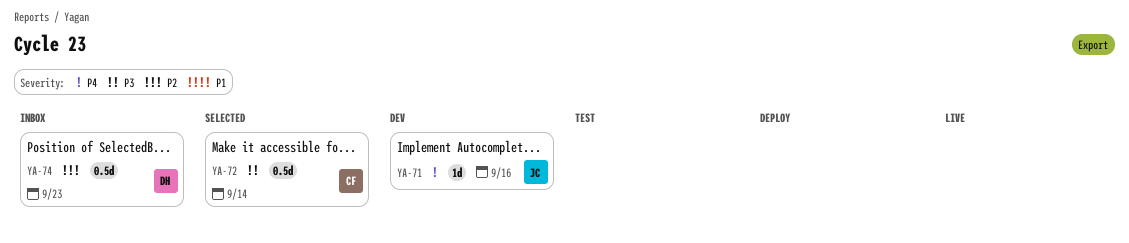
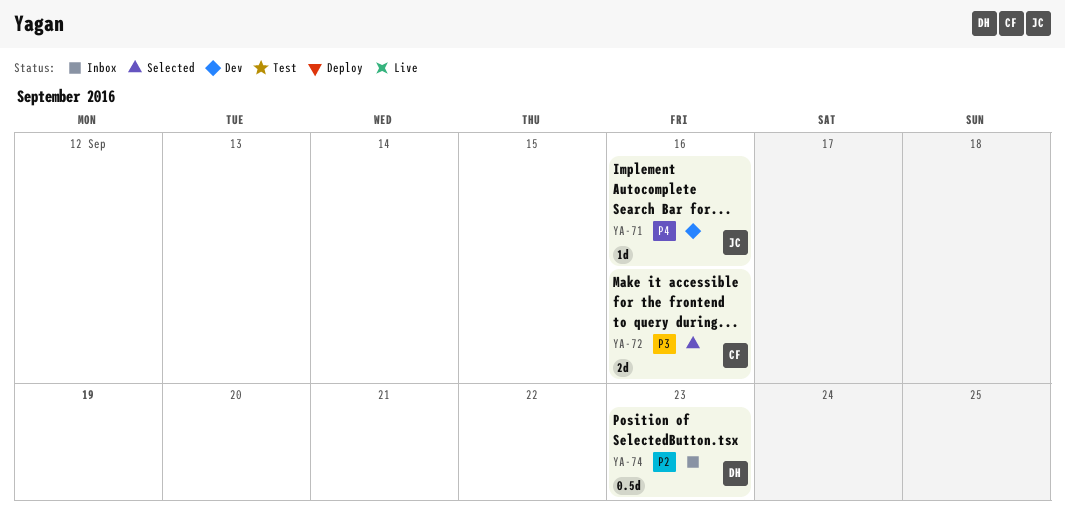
YA-72, estimate: 0.5d -> 2d
YA-72, due: Sep 14 -> Sep 16

